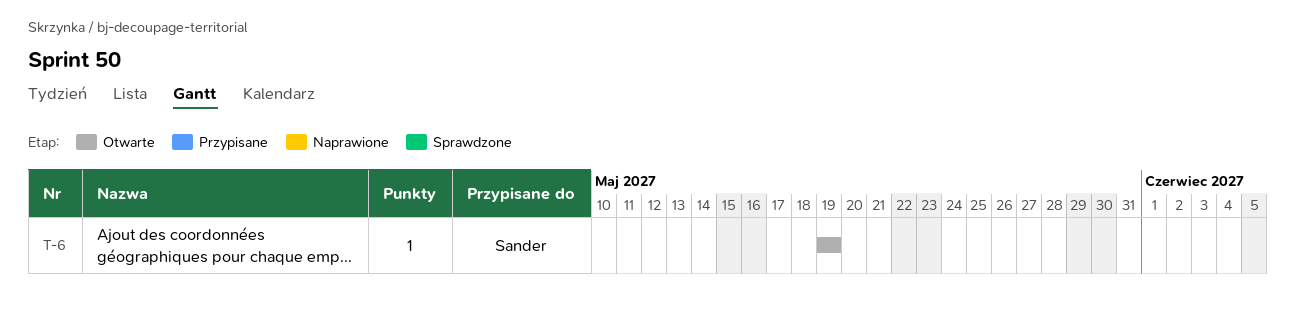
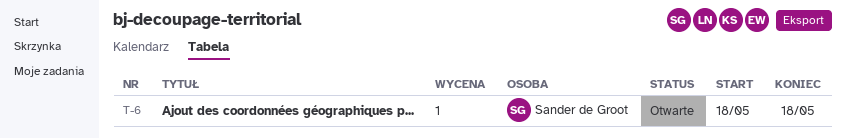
T-6, start: May 19 -> May 18
T-6, due: May 19 -> May 18

